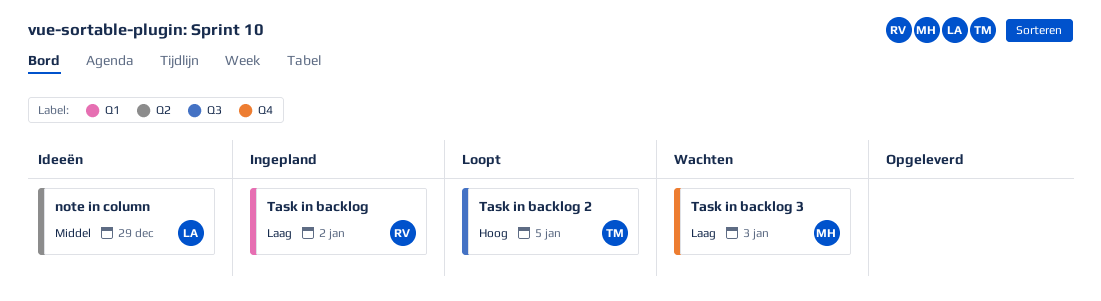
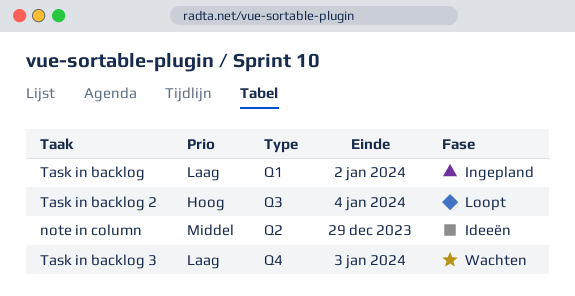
Task in backlog 2, due: Jan 5 -> Jan 4

